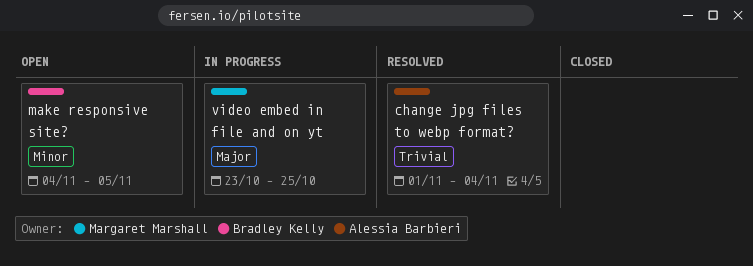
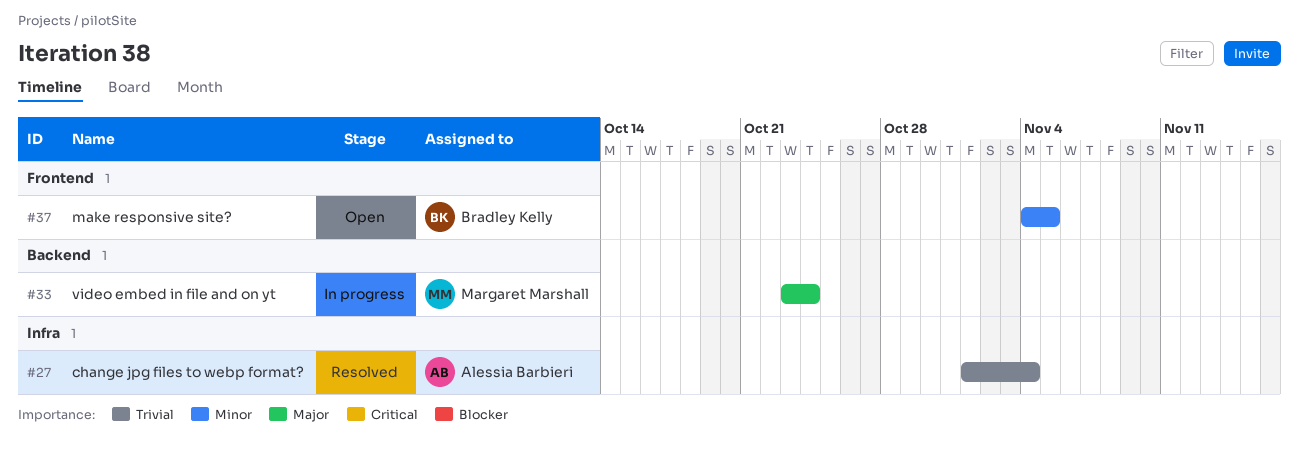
video embed in file and on yt, due: Oct 25 -> Oct 24

